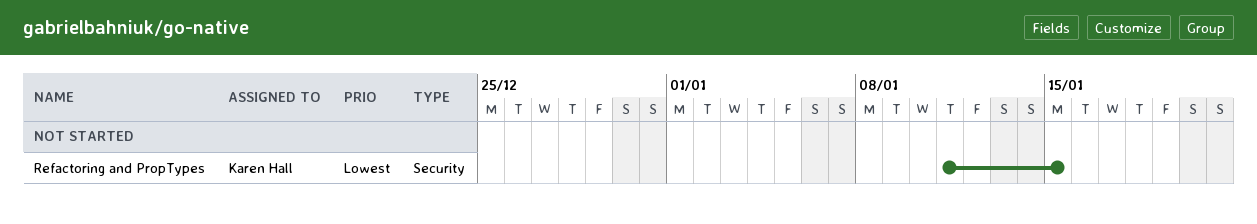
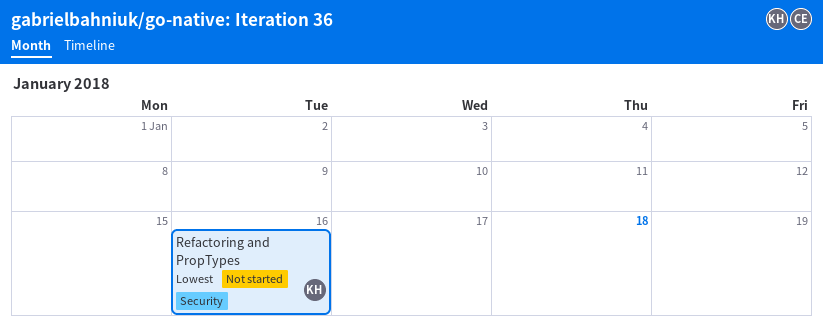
Refactoring and PropTypes, due: Jan 15 -> Jan 16

